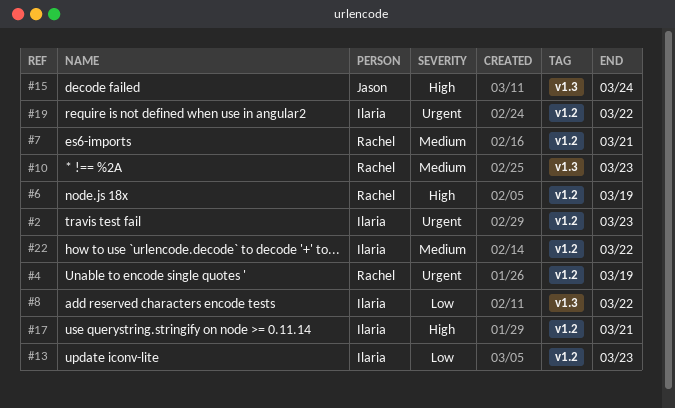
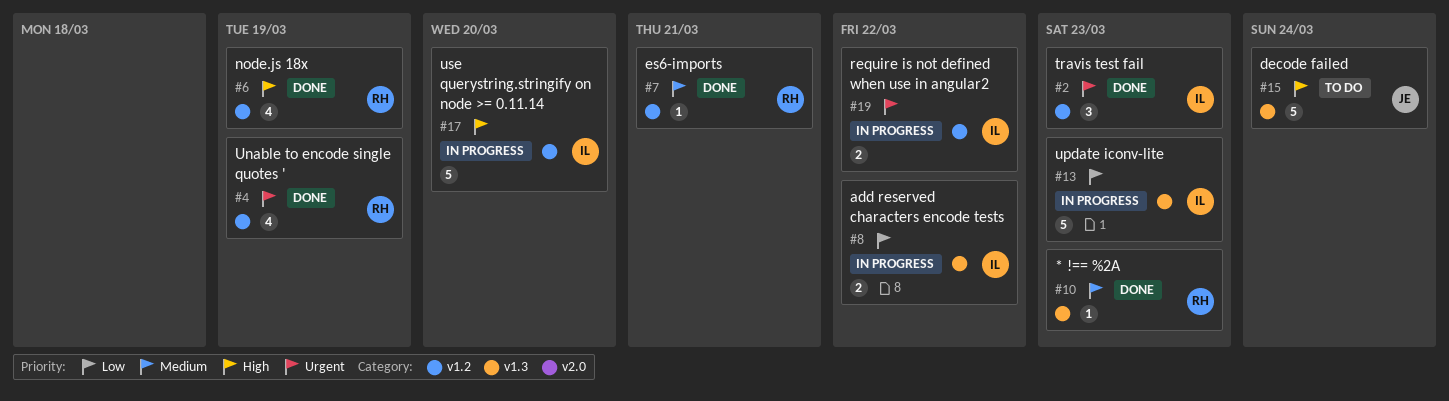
#13, label: v1.2 -> v1.3
#17, due: Mar 21 -> Mar 20
#22: present -> none

